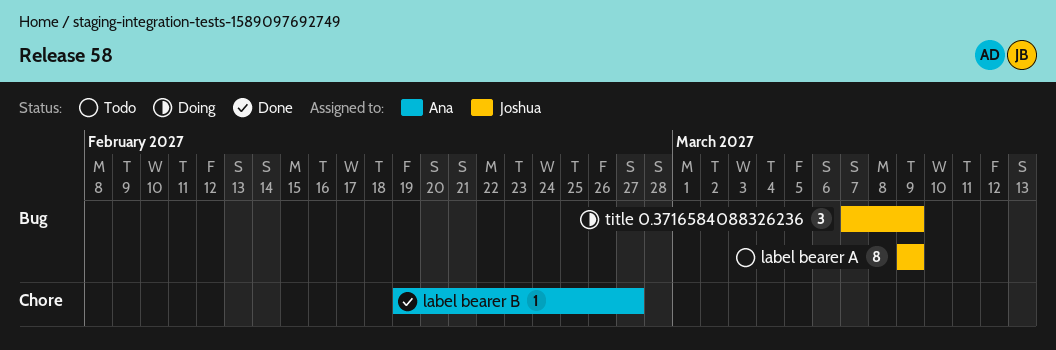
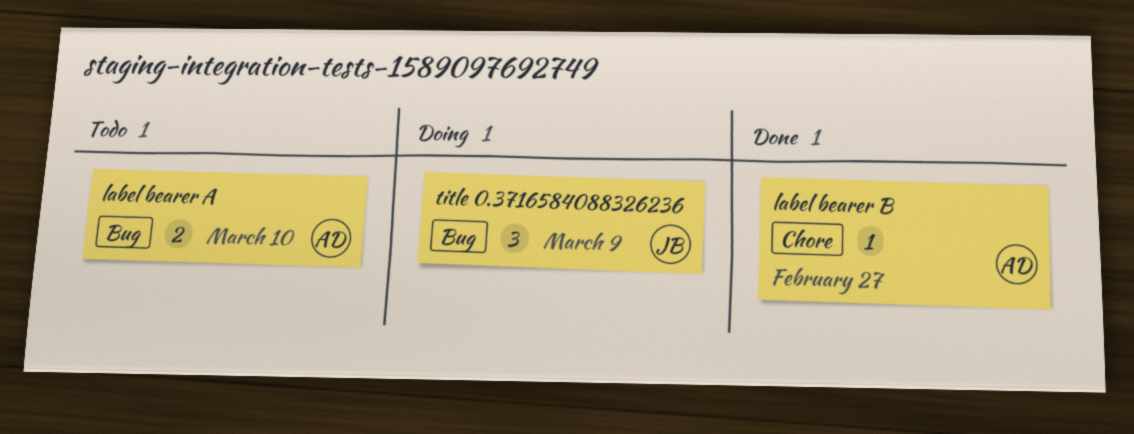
label bearer A, owner: Joshua -> Ana
label bearer A, estimate: 8 -> 2
label bearer A, due: Mar 9 -> Mar 10

